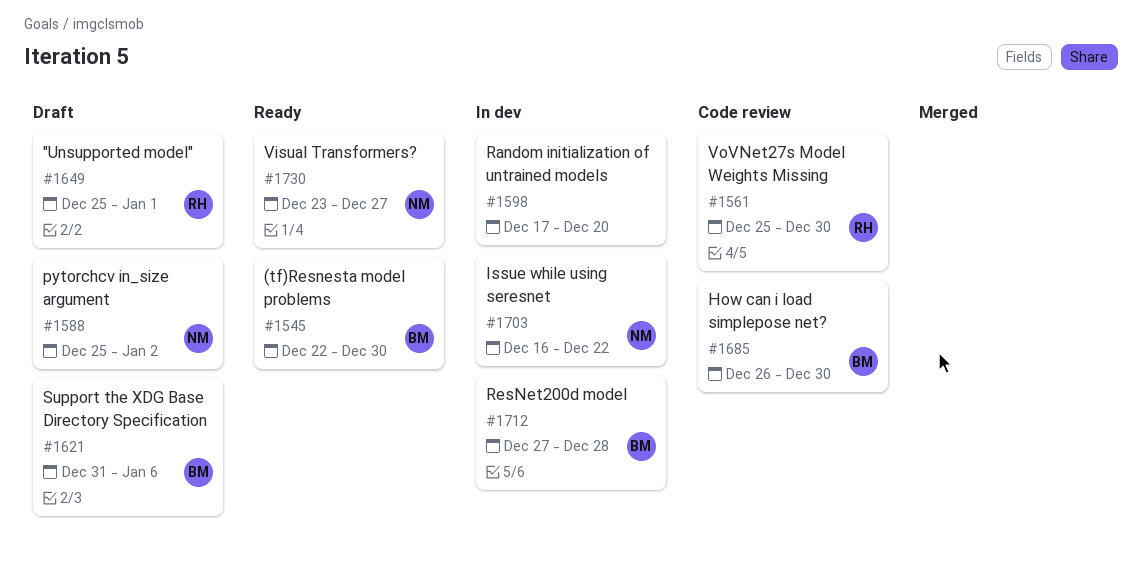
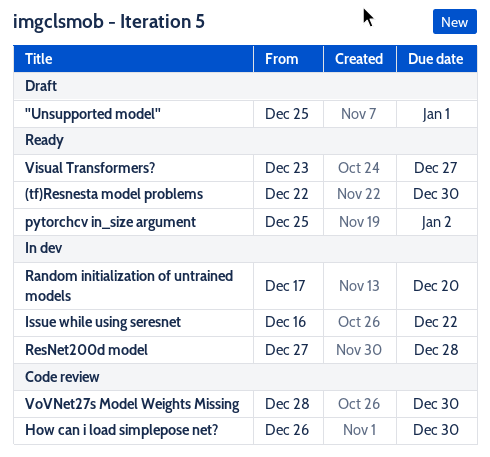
pytorchcv in_size argument, status: Draft -> Ready
Support the XDG Base Directory Specification: present -> none
VoVNet27s Model Weights Missing, start: Dec 25 -> Dec 28

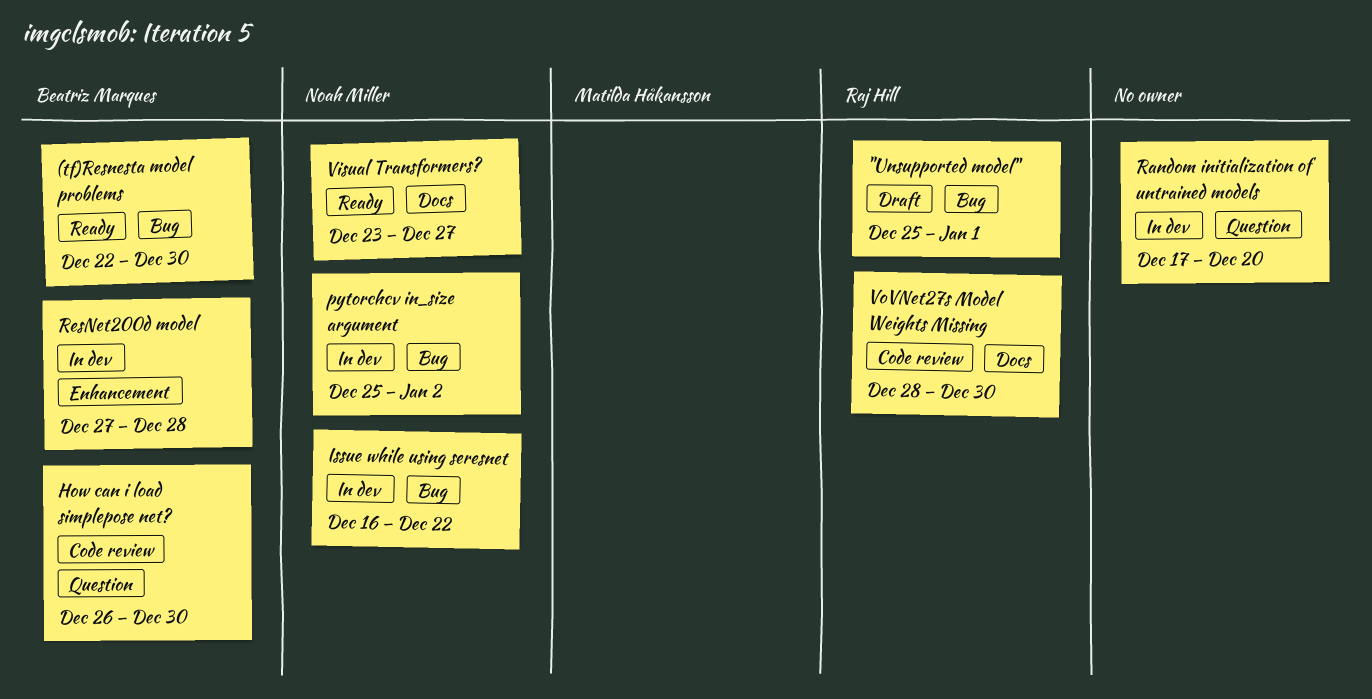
pytorchcv in_size argument, status: Ready -> In dev

